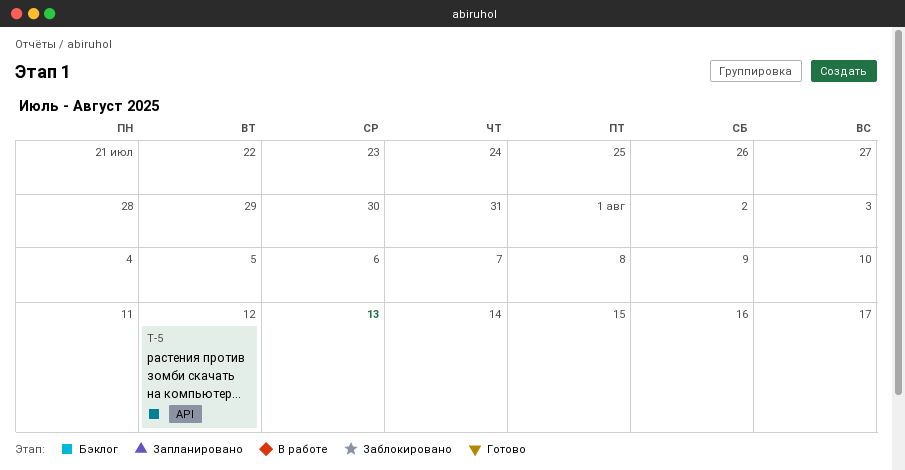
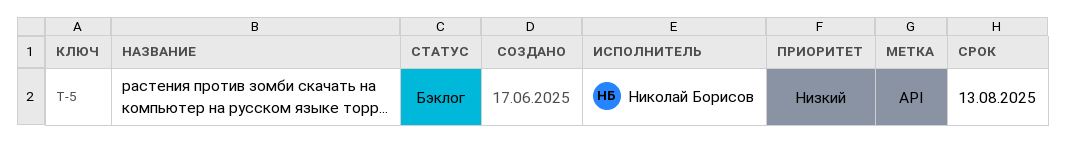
T-5, due: Aug 12 -> Aug 13

